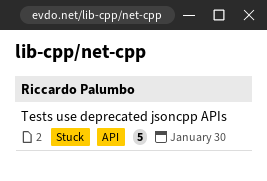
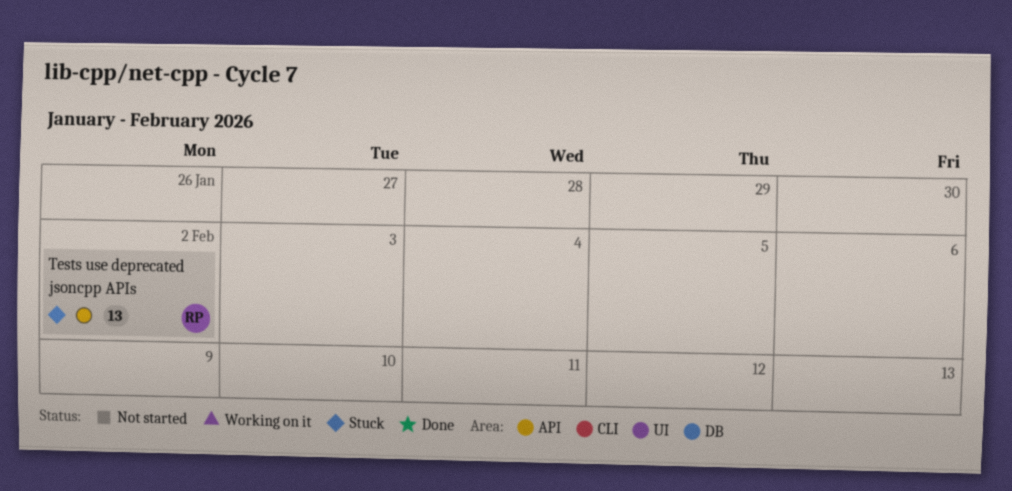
Tests use deprecated jsoncpp APIs, estimate: 5 -> 13
Tests use deprecated jsoncpp APIs, due: Jan 30 -> Feb 2

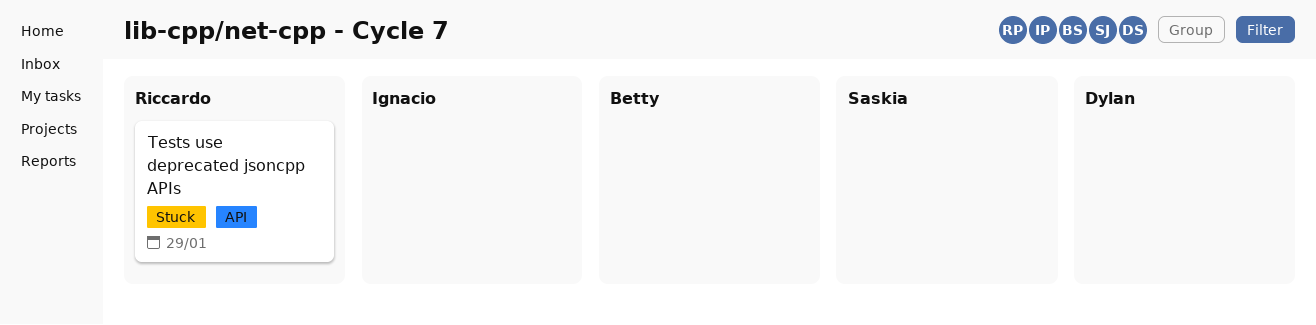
Tests use deprecated jsoncpp APIs, due: Feb 2 -> Jan 29

